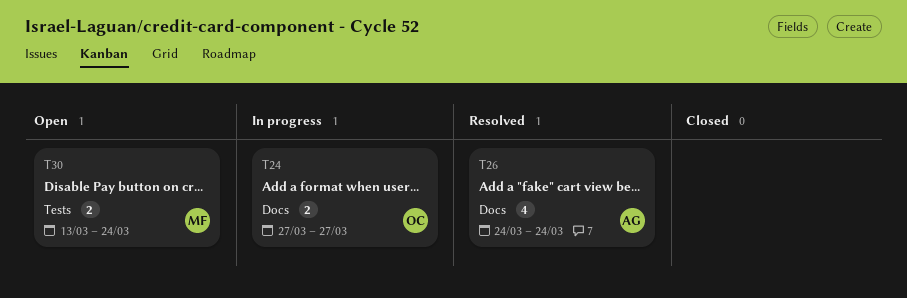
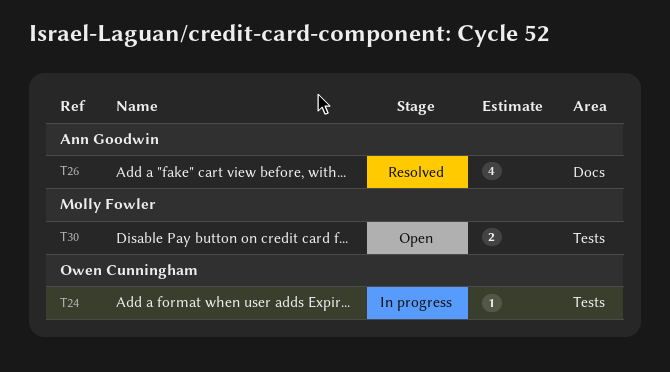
T24, label: Docs -> Tests
T24, estimate: 2 -> 1

